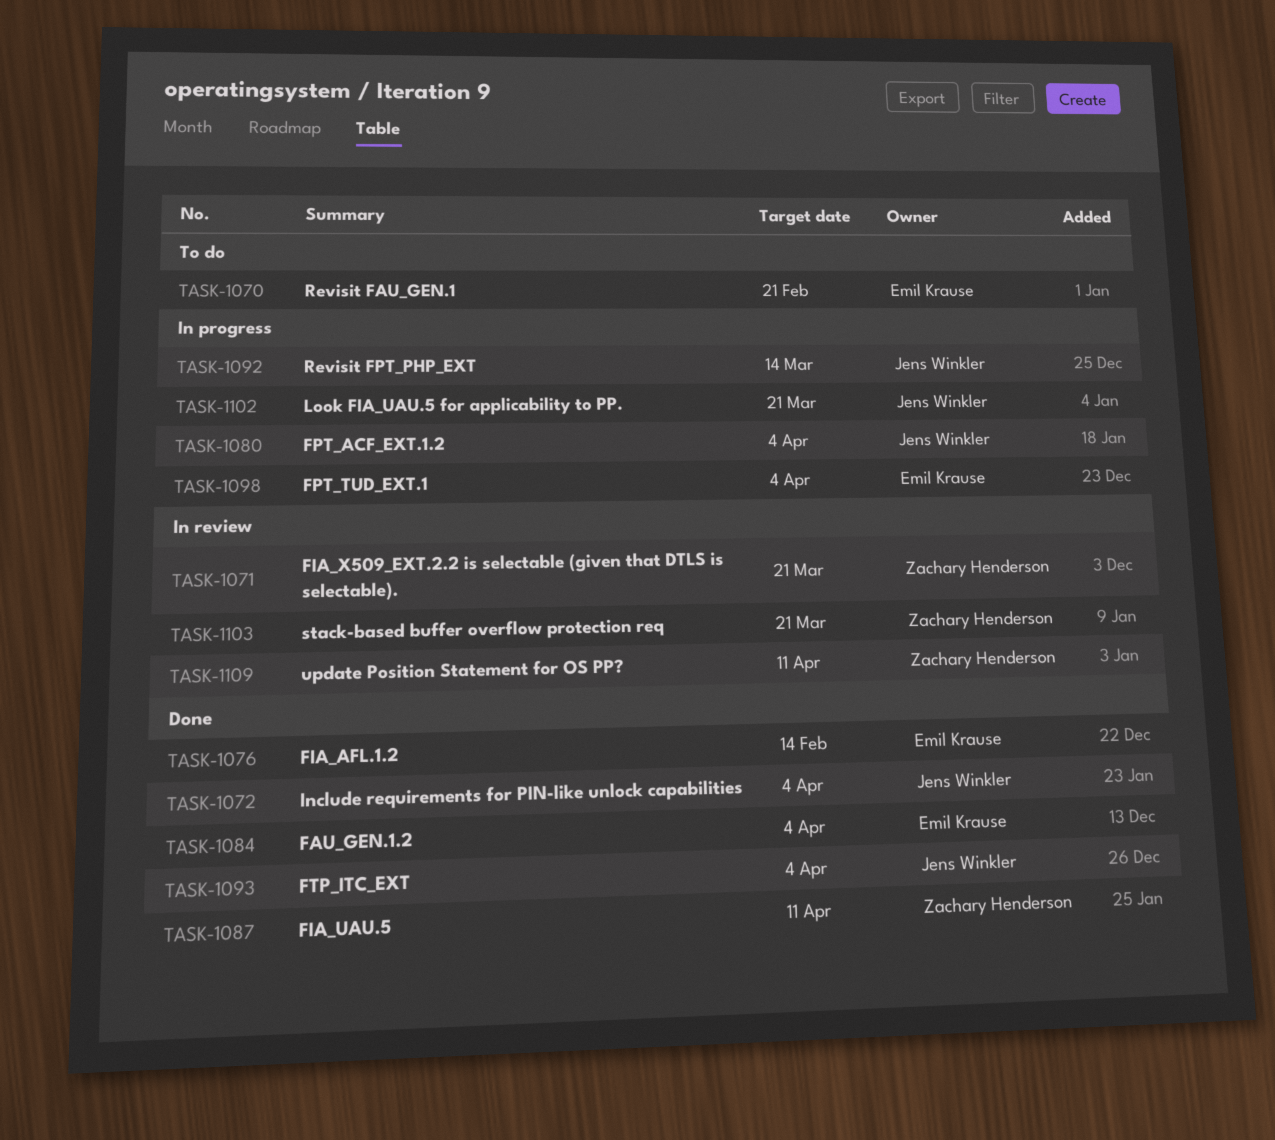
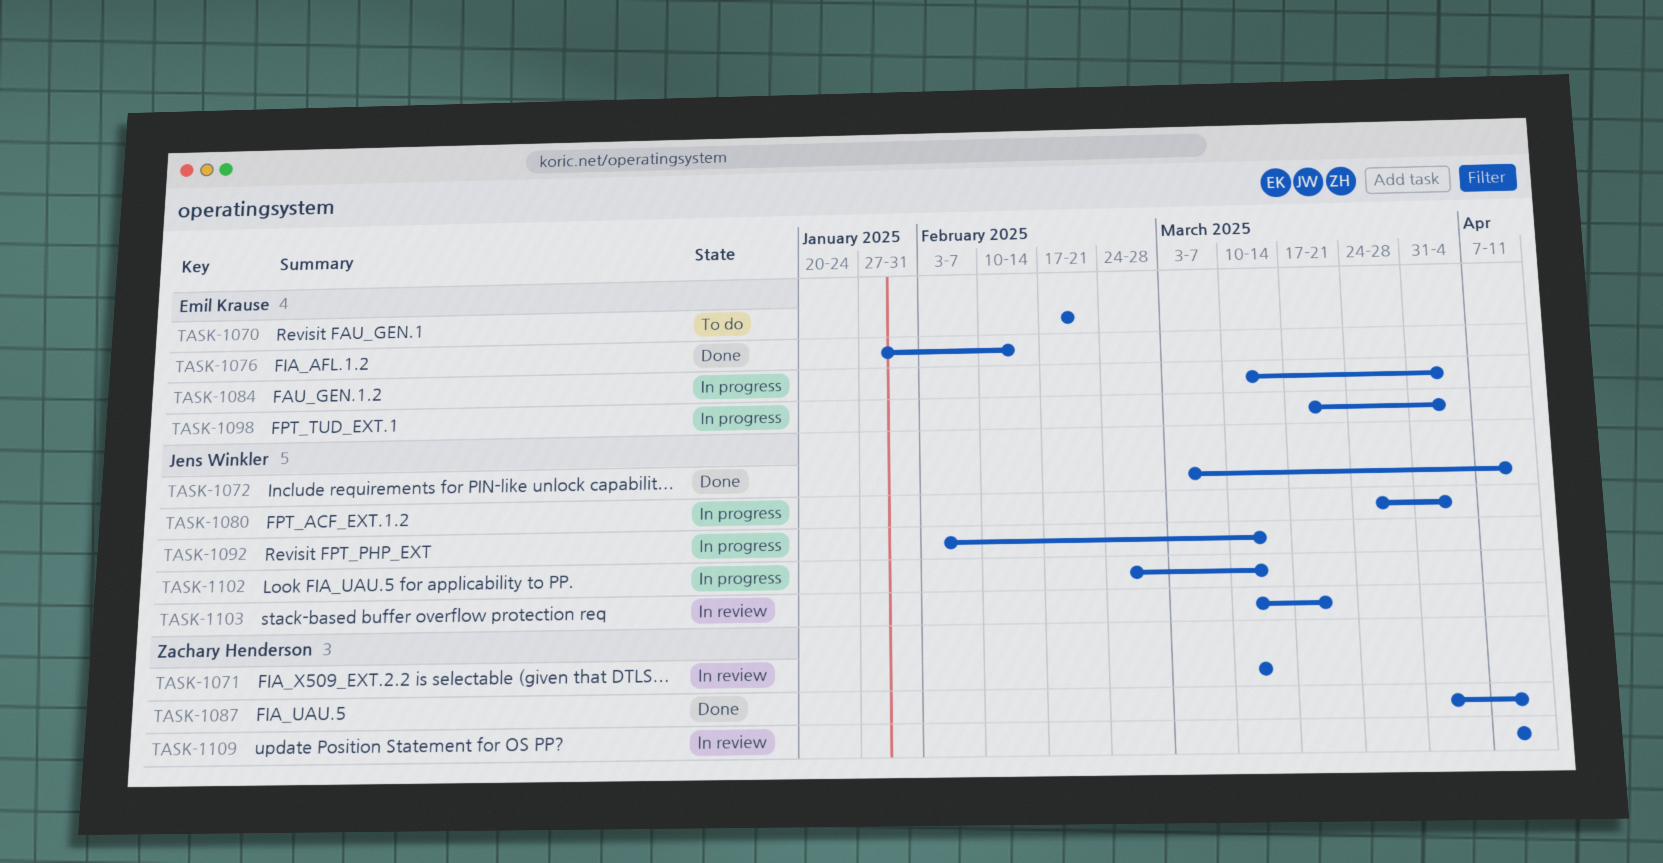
TASK-1071, due: Mar 21 -> Mar 14
TASK-1072, due: Apr 4 -> Apr 11
TASK-1084, status: Done -> In progress
TASK-1093: present -> none
TASK-1102, due: Mar 21 -> Mar 14
TASK-1103, owner: Zachary Henderson -> Jens Winkler

